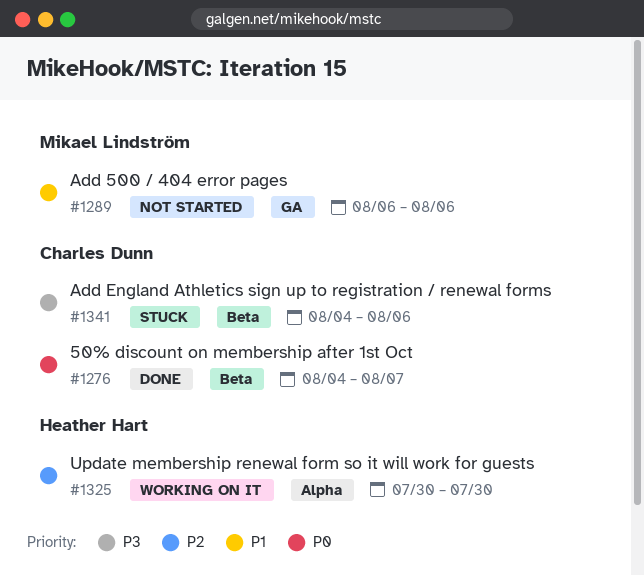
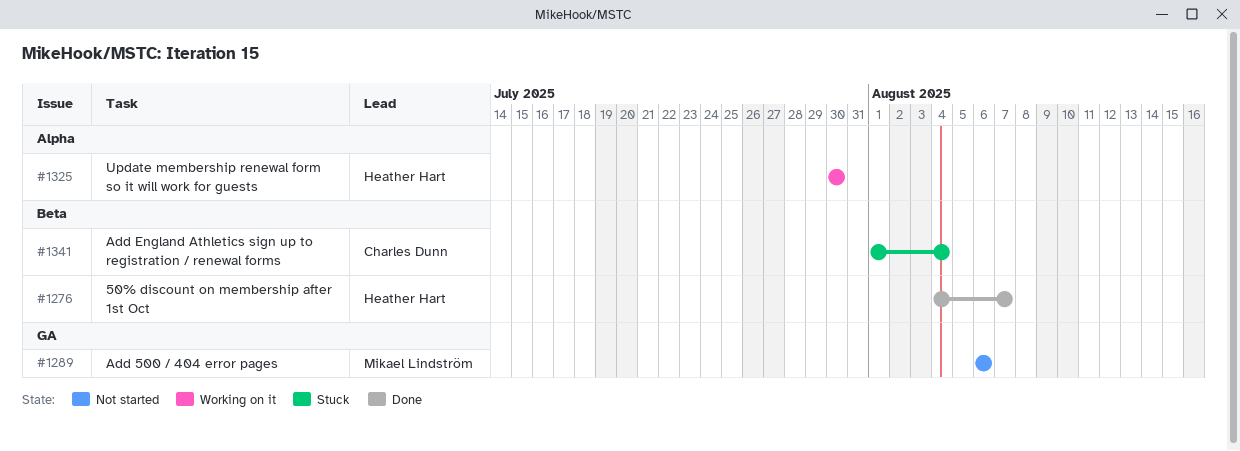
#1276, owner: Charles Dunn -> Heather Hart
#1341, start: Aug 4 -> Aug 1
#1341, due: Aug 6 -> Aug 4

